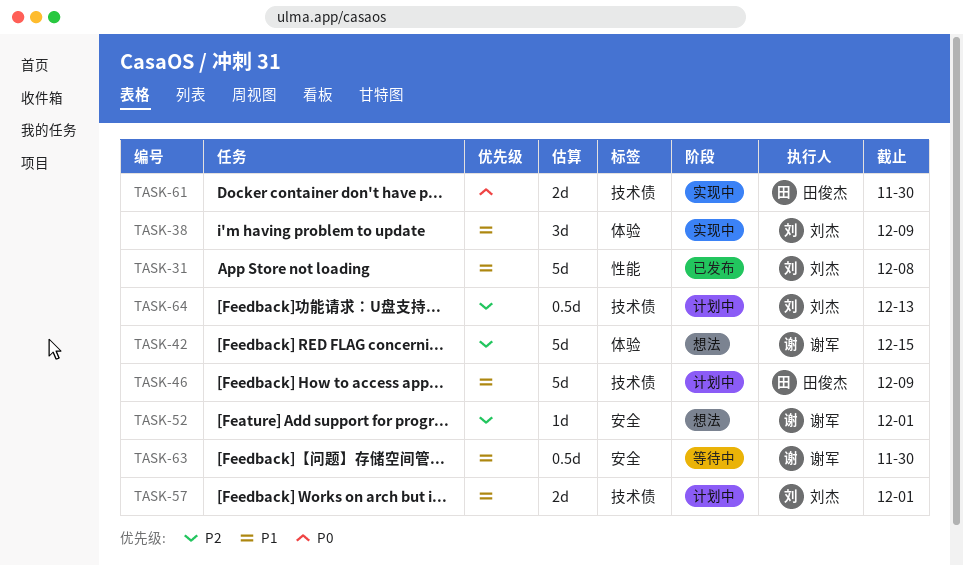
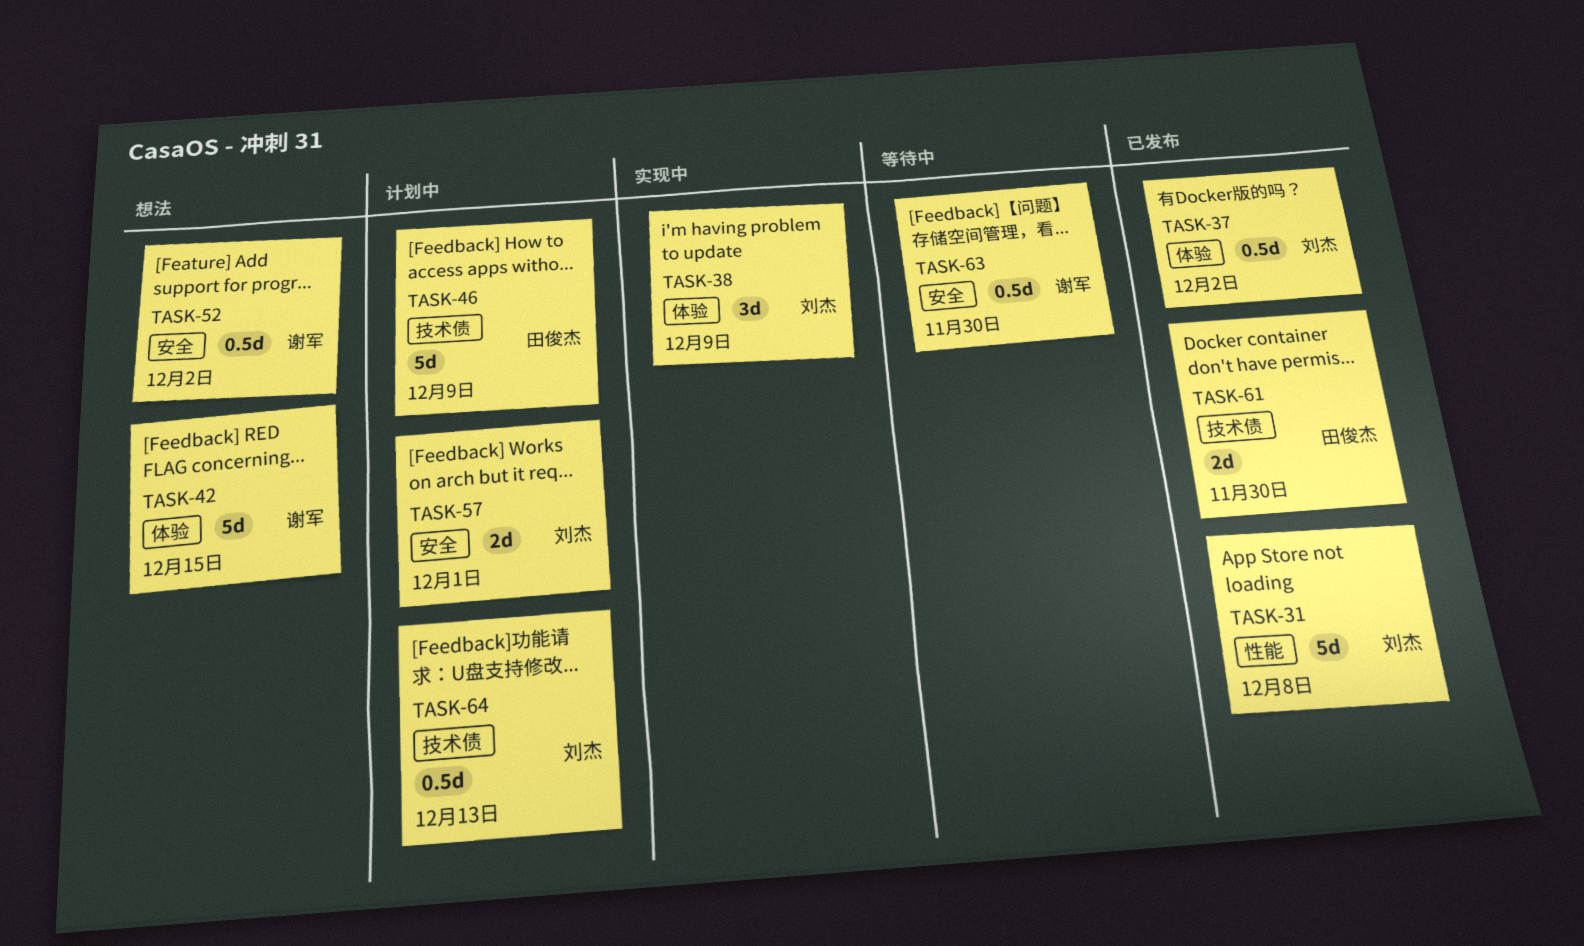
TASK-37: none -> present
TASK-52, estimate: 1d -> 0.5d
TASK-52, due: Dec 1 -> Dec 2
TASK-57, label: 技术债 -> 安全
TASK-61, status: 实现中 -> 已发布

